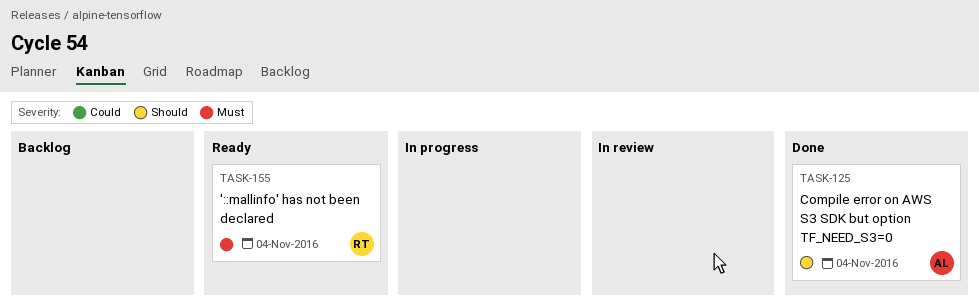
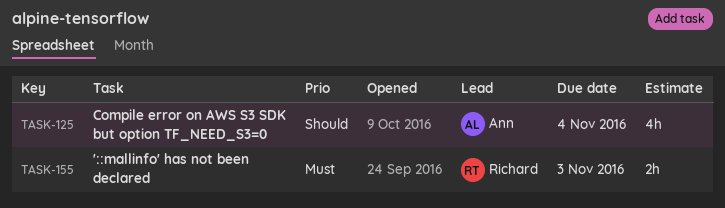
TASK-155, due: Nov 4 -> Nov 3

